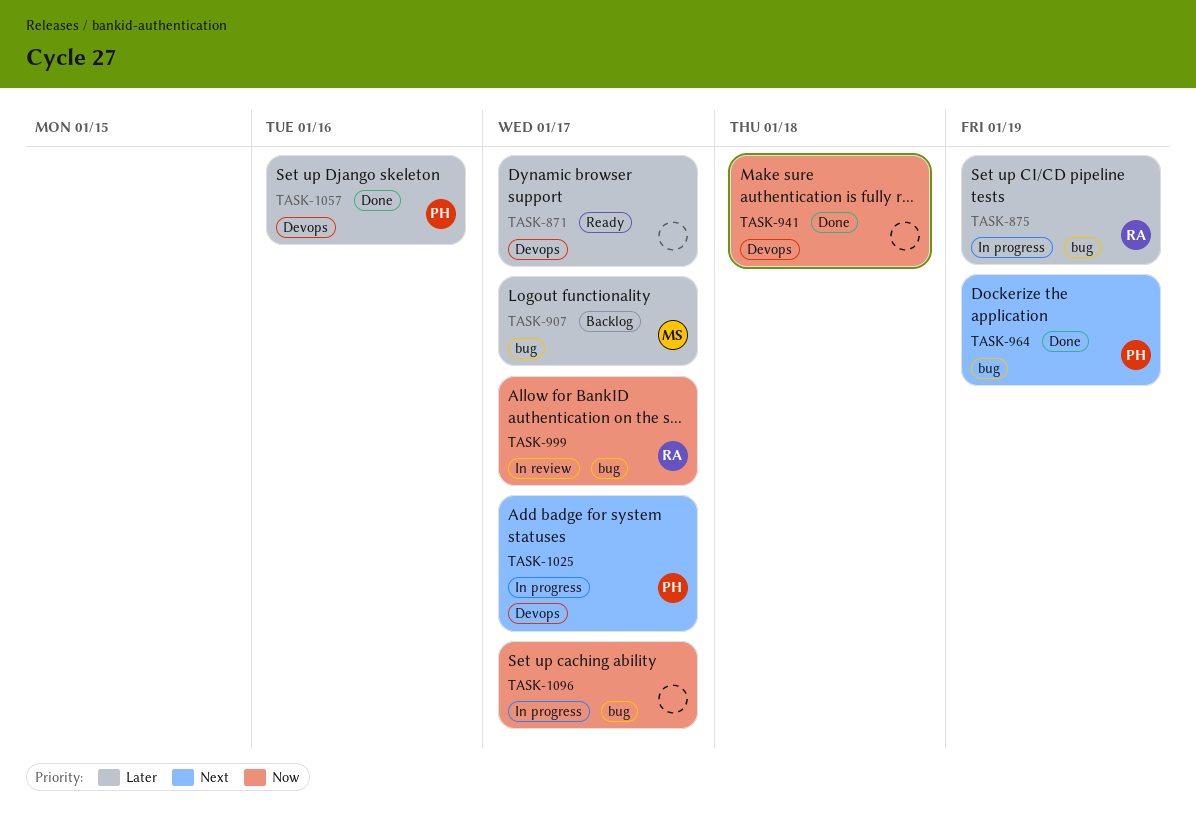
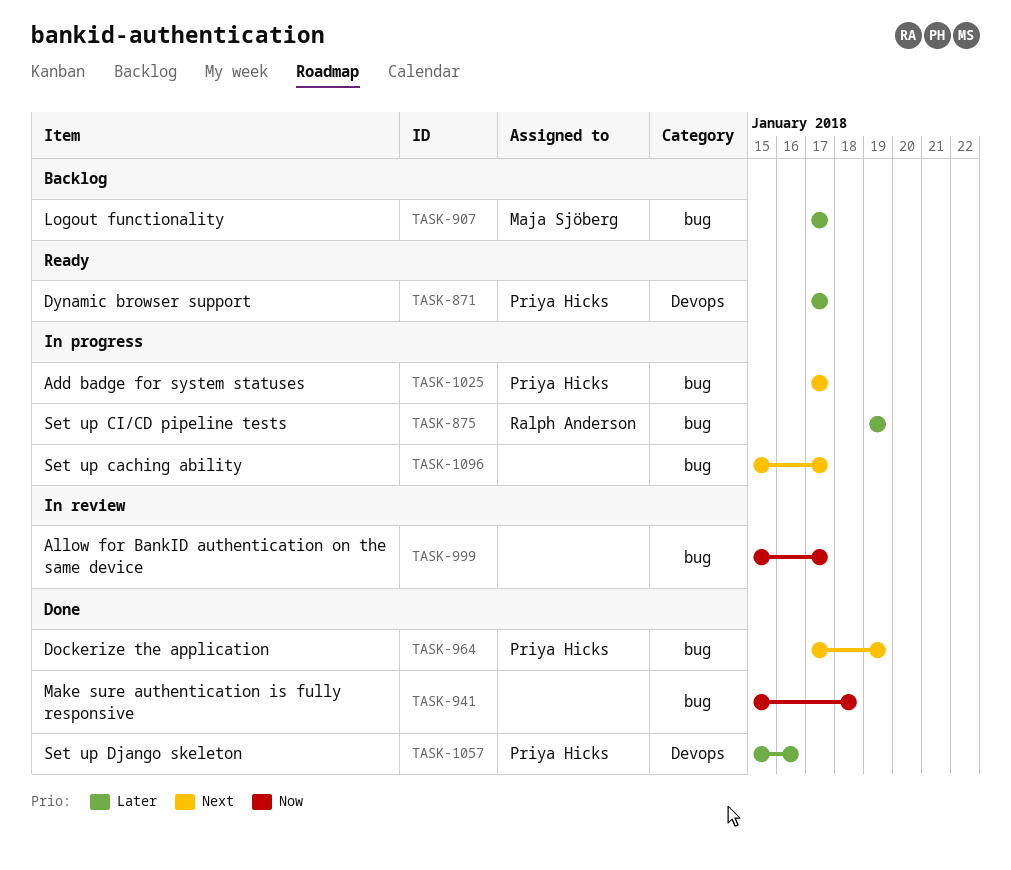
TASK-871, owner: none -> Priya Hicks
TASK-941, label: Devops -> bug
TASK-999, owner: Ralph Anderson -> none
TASK-1025, label: Devops -> bug
TASK-1096, priority: Now -> Next

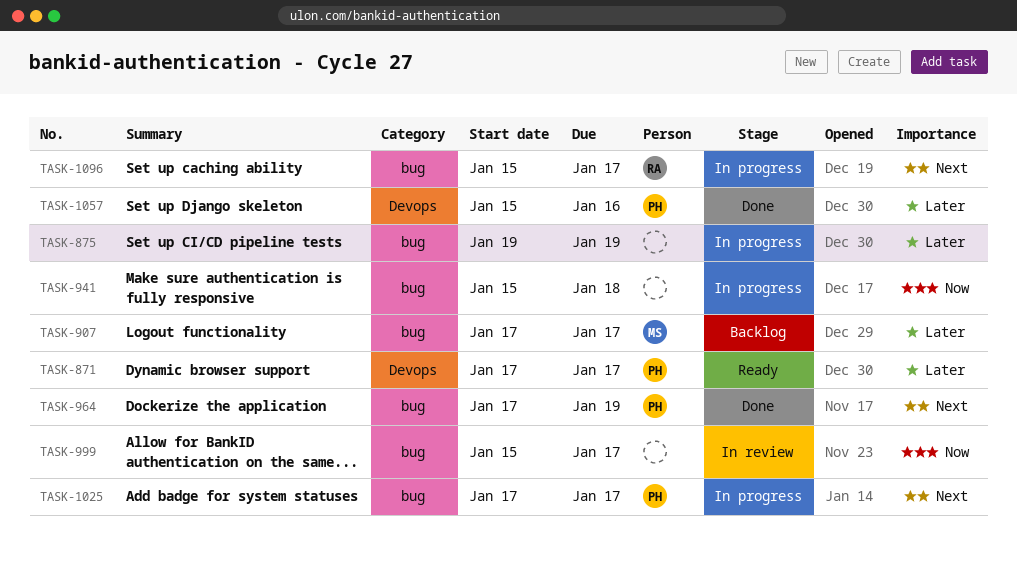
TASK-875, owner: Ralph Anderson -> none
TASK-941, status: Done -> In progress
TASK-1096, owner: none -> Ralph Anderson

